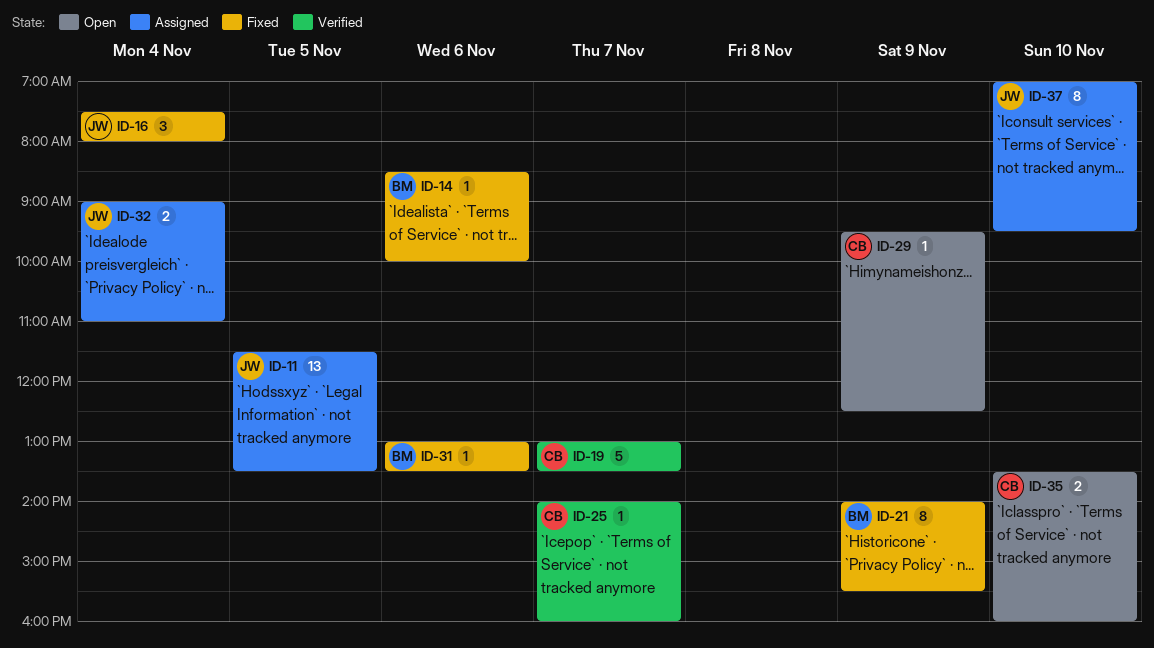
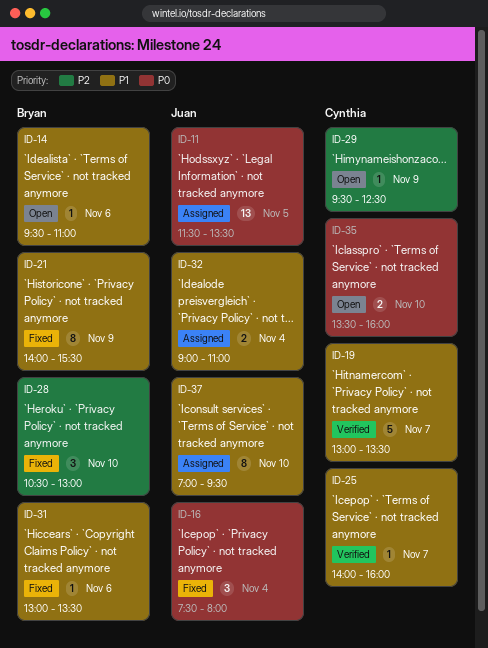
ID-14, status: Fixed -> Open
ID-14, begins: 08:30 -> 09:30
ID-14, ends: 10:00 -> 11:00
ID-28: none -> present

